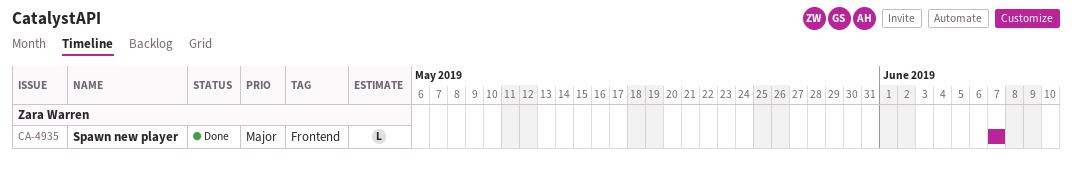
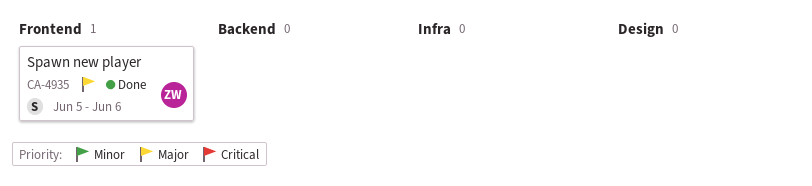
CA-4935, estimate: L -> S
CA-4935, start: Jun 7 -> Jun 5
CA-4935, due: Jun 7 -> Jun 6

